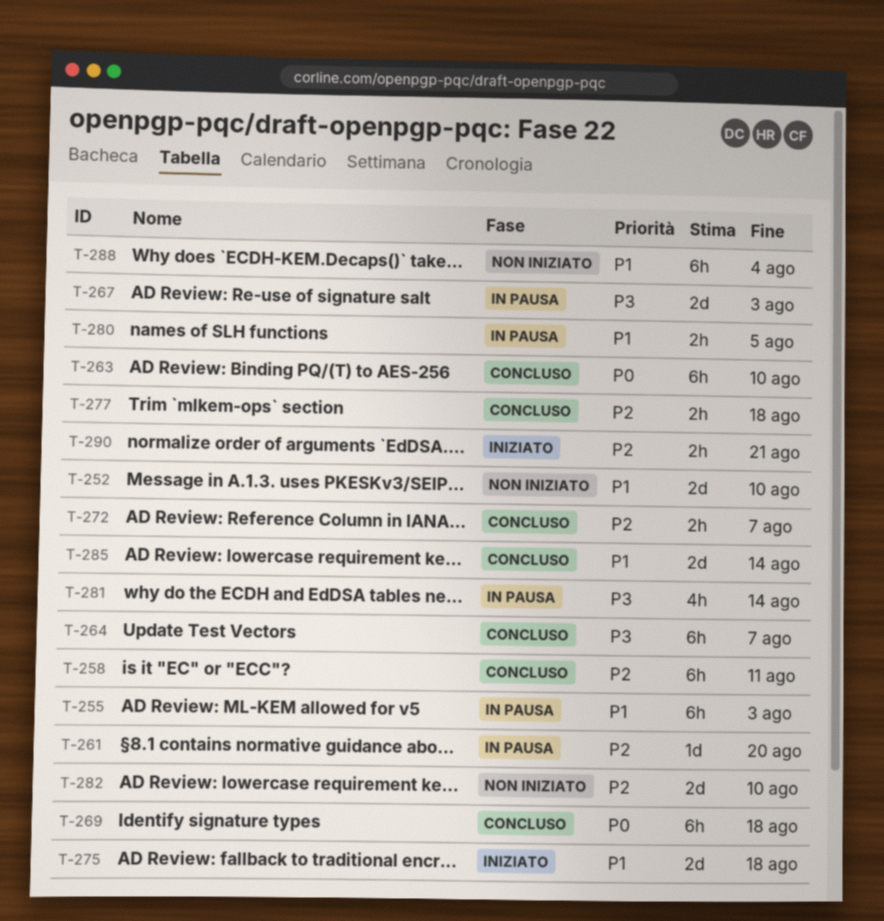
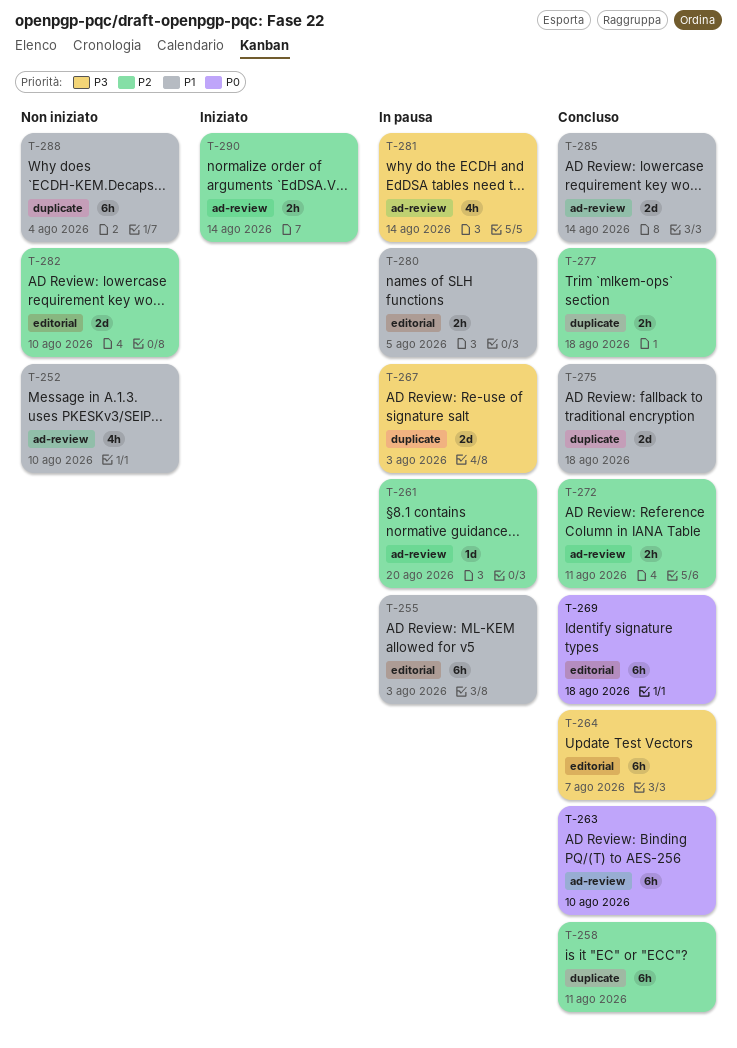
T-252, estimate: 2d -> 4h
T-272, due: Aug 7 -> Aug 11
T-275, status: Iniziato -> Concluso
T-290, due: Aug 21 -> Aug 14

